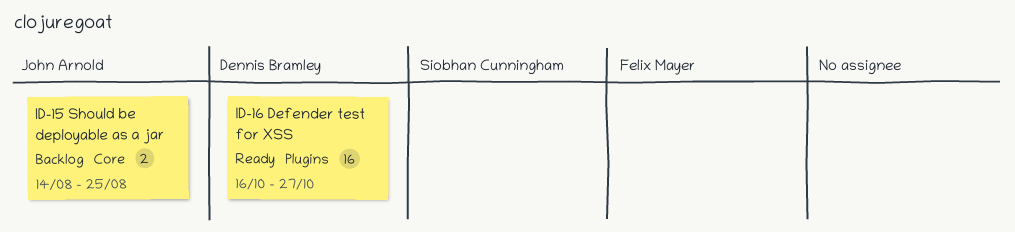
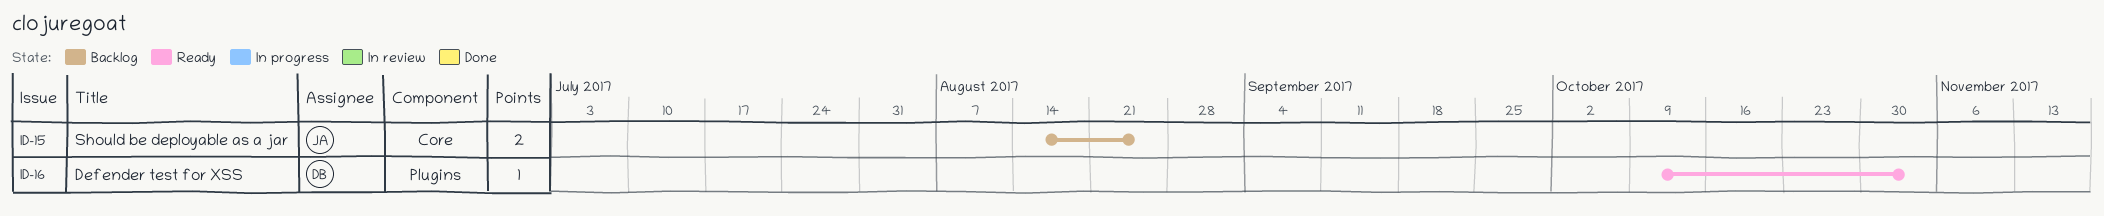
ID-16, estimate: 16 -> 1
ID-16, start: Oct 16 -> Oct 9
ID-16, due: Oct 27 -> Nov 3

